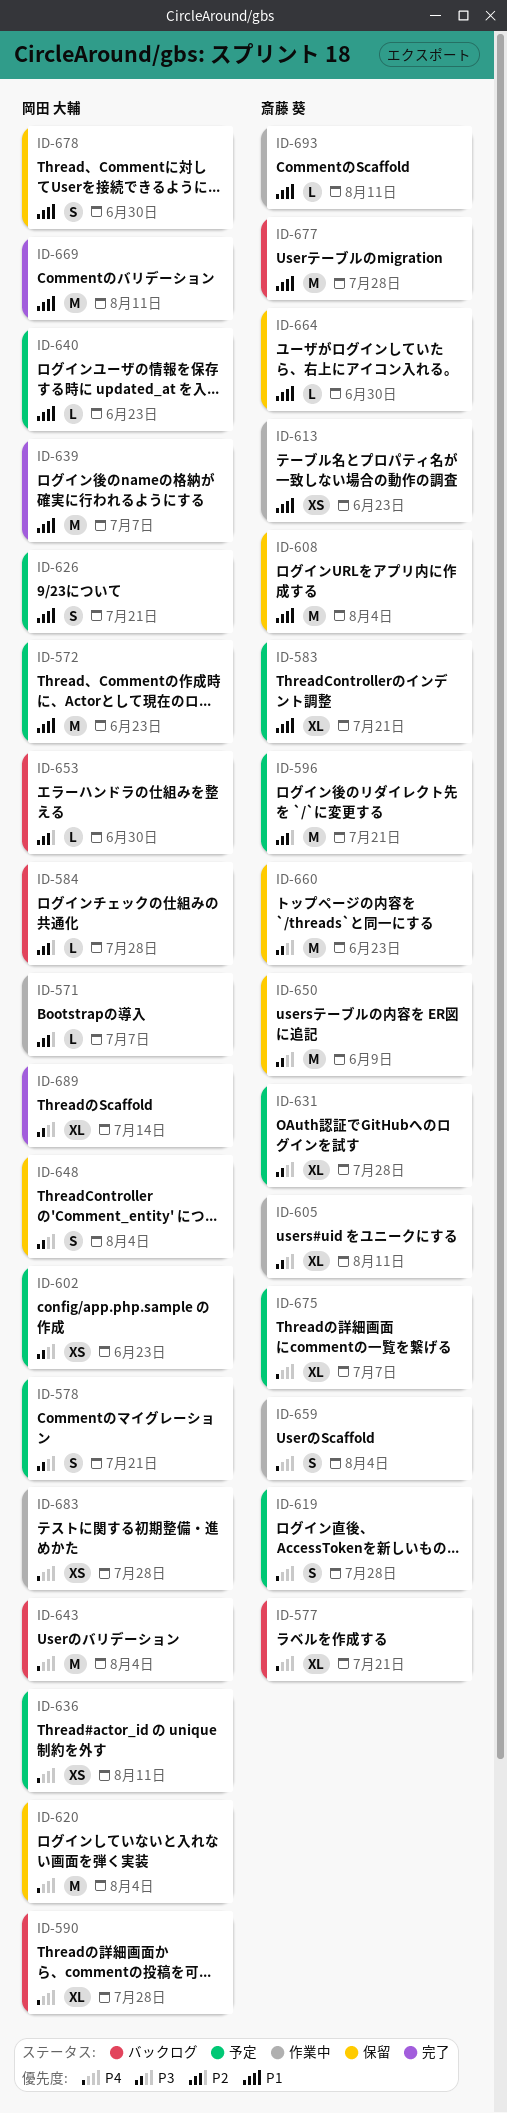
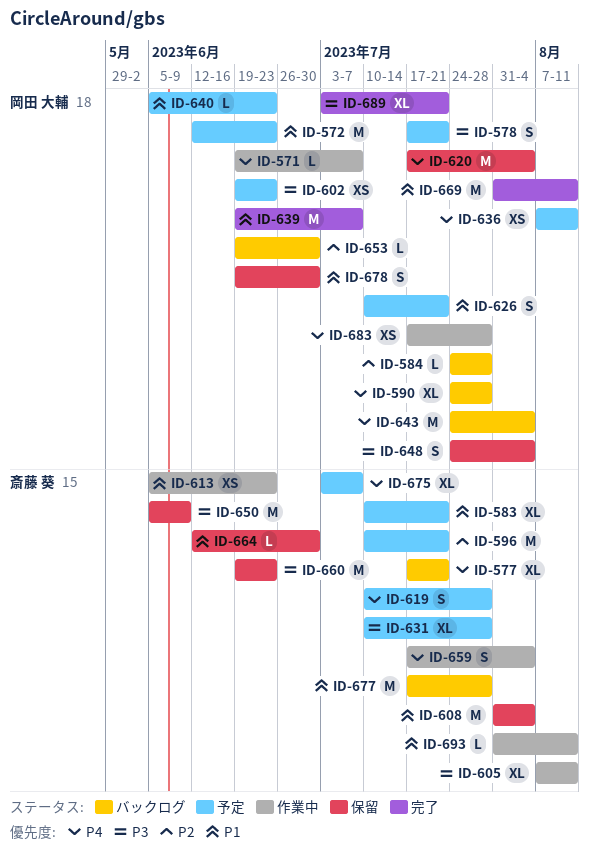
ID-571, priority: P2 -> P4
ID-689, due: Jul 14 -> Jul 21

